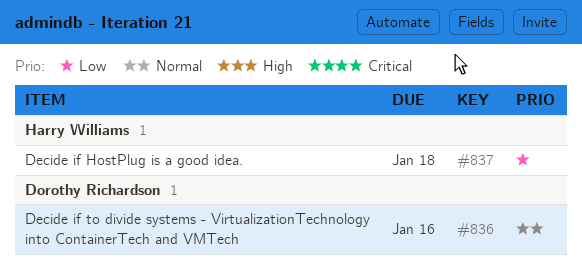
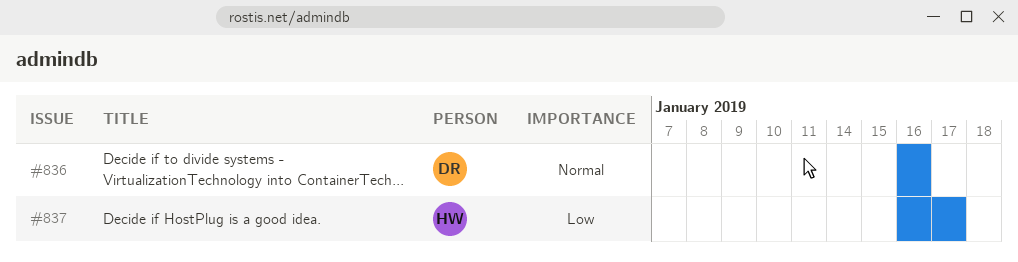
#837, due: Jan 18 -> Jan 17

